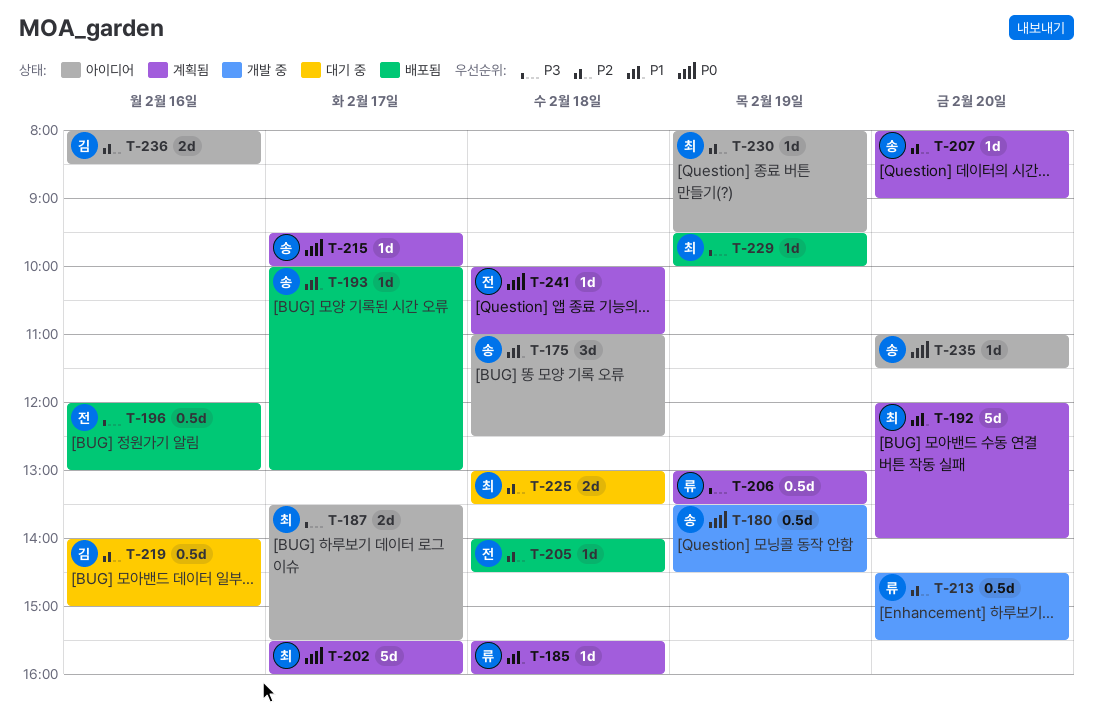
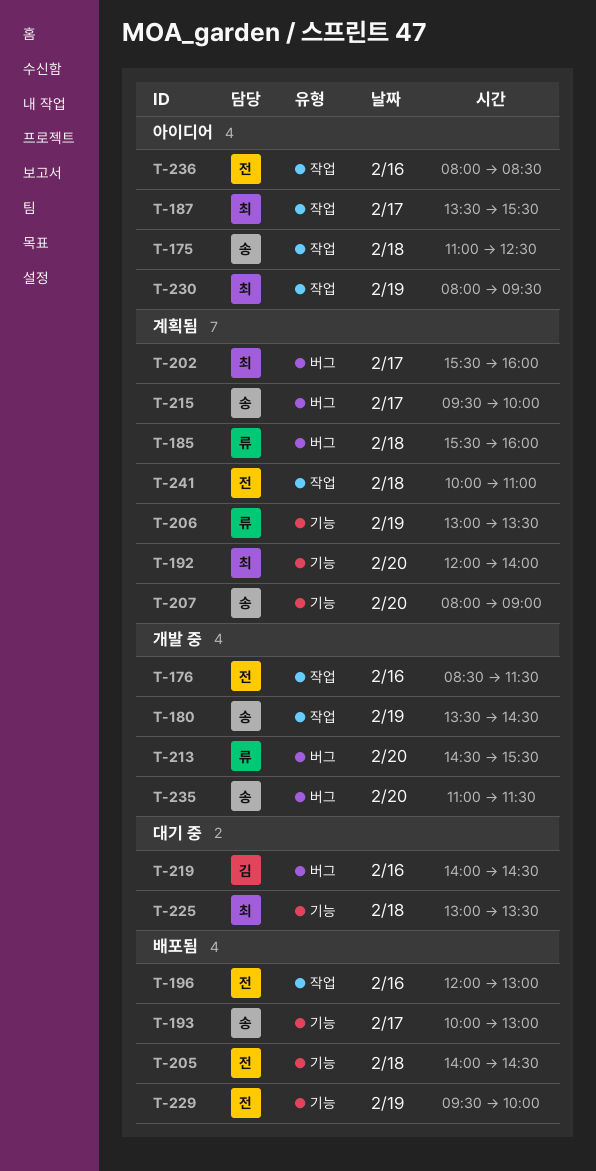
T-176: none -> present
T-219, ends: 15:00 -> 14:30
T-229, owner: 최 -> 전
T-235, status: 아이디어 -> 개발 중
T-236, owner: 김 -> 전

